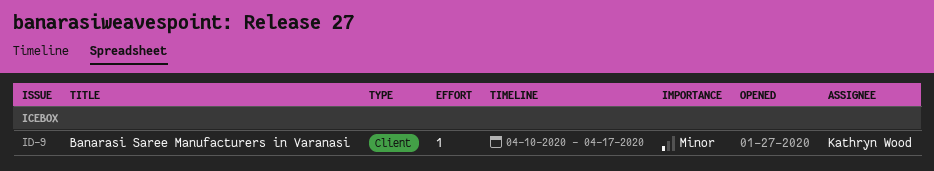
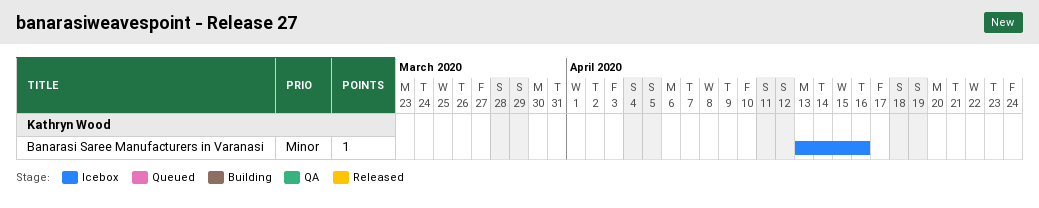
Banarasi Saree Manufacturers in Varanasi, start: Apr 10 -> Apr 13
Banarasi Saree Manufacturers in Varanasi, due: Apr 17 -> Apr 16

